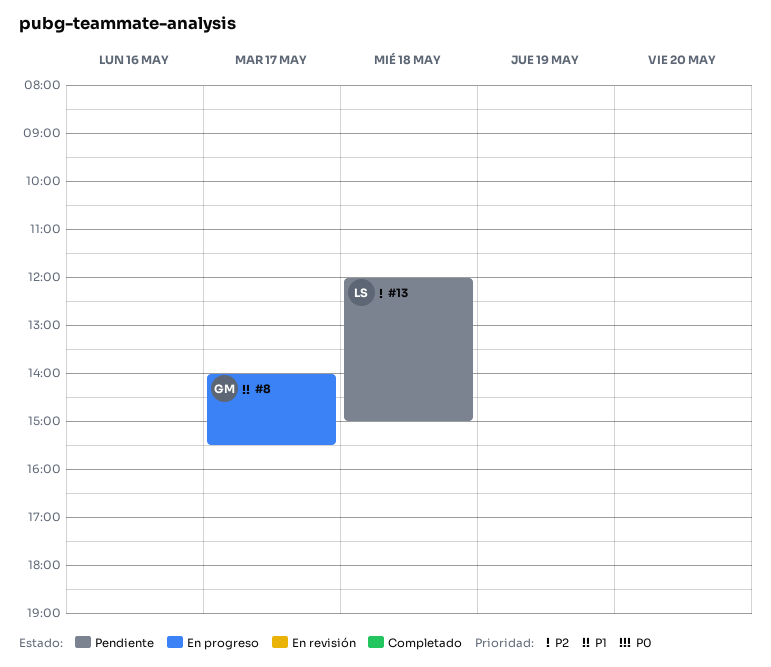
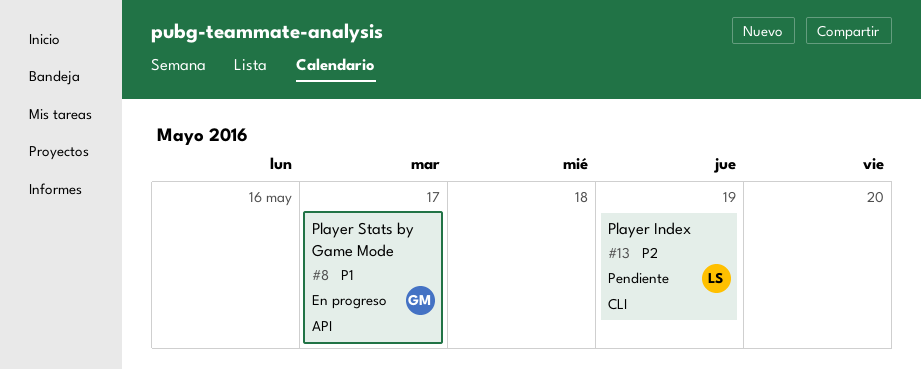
#13, day: May 18 -> May 19

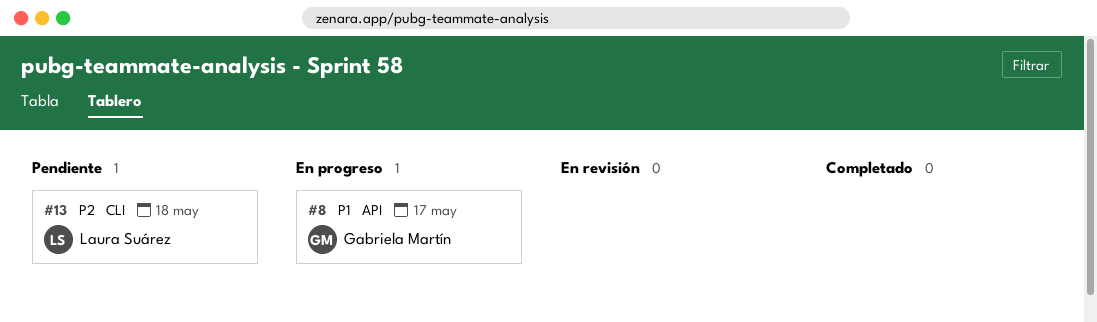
#13, day: May 19 -> May 18

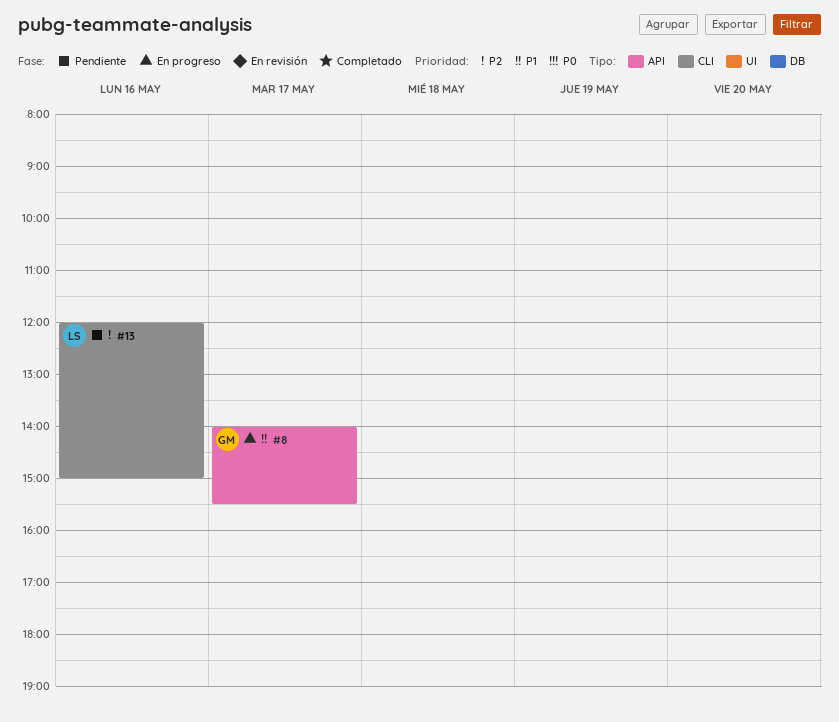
#13, day: May 18 -> May 16

